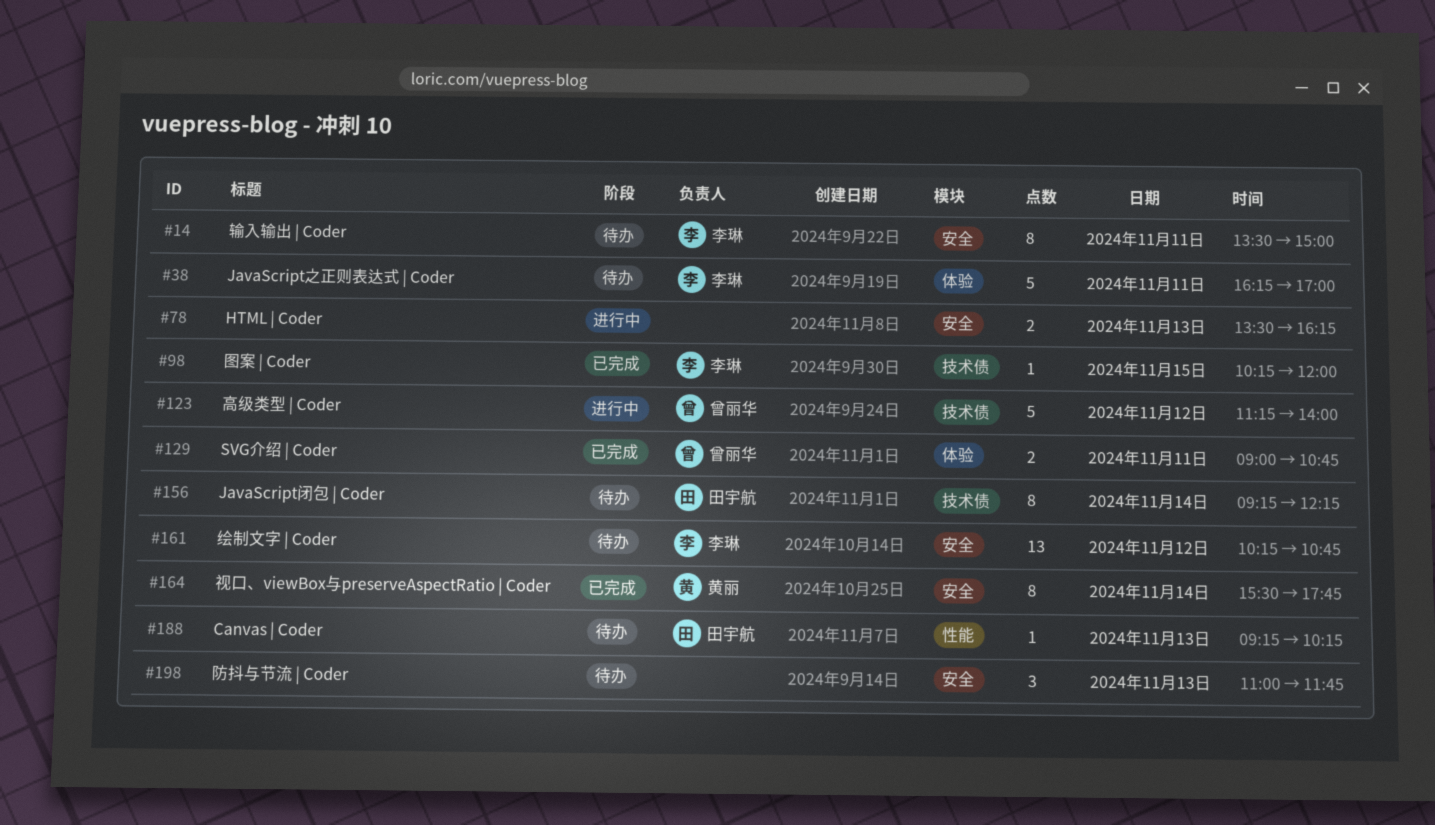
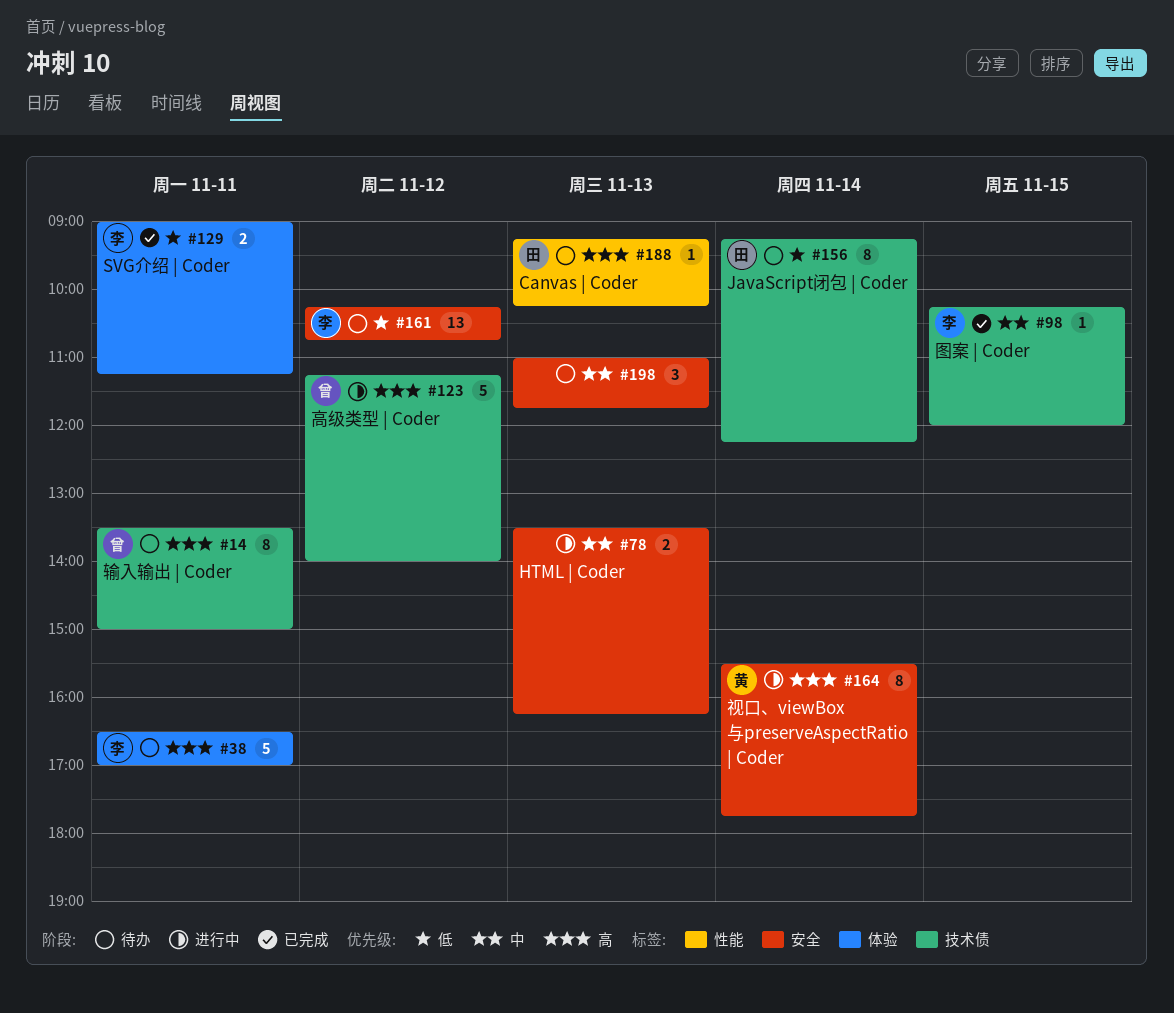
#14, owner: 李琳 -> 曾丽华
#14, label: 安全 -> 技术债
#38, begins: 16:15 -> 16:30
#129, owner: 曾丽华 -> 李琳
#129, ends: 10:45 -> 11:15
#164, status: 已完成 -> 进行中

